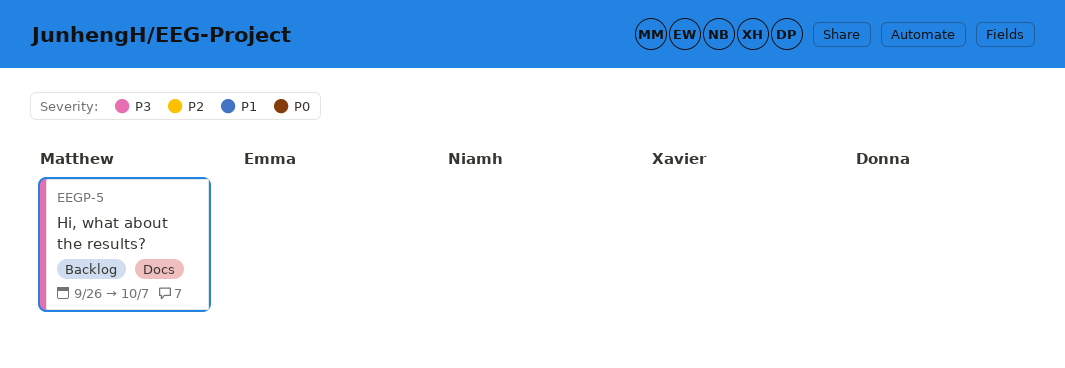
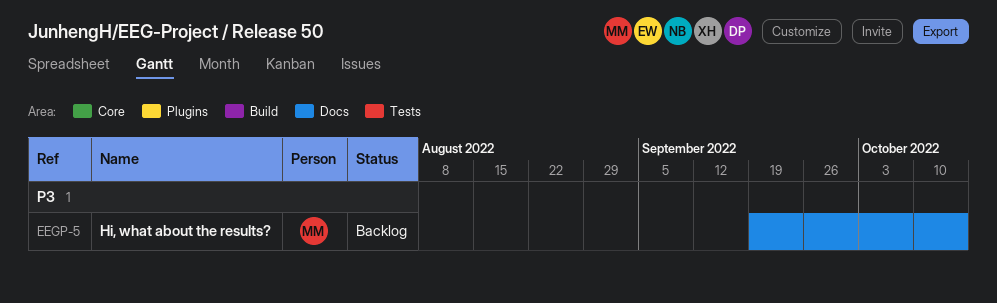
EEGP-5, start: Sep 26 -> Sep 19
EEGP-5, due: Oct 7 -> Oct 14

